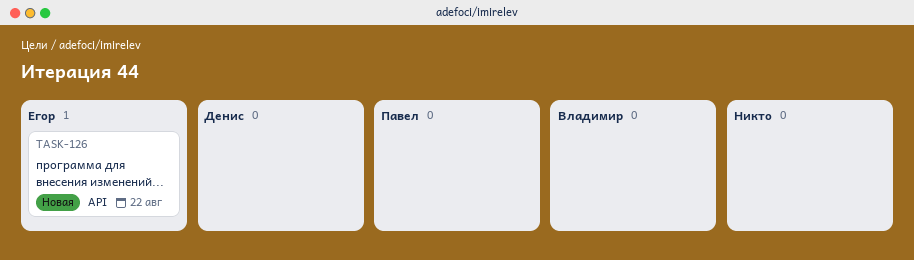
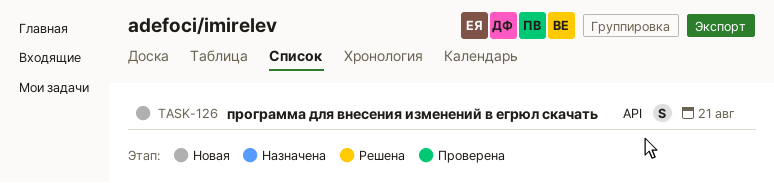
TASK-126, due: Aug 22 -> Aug 21

